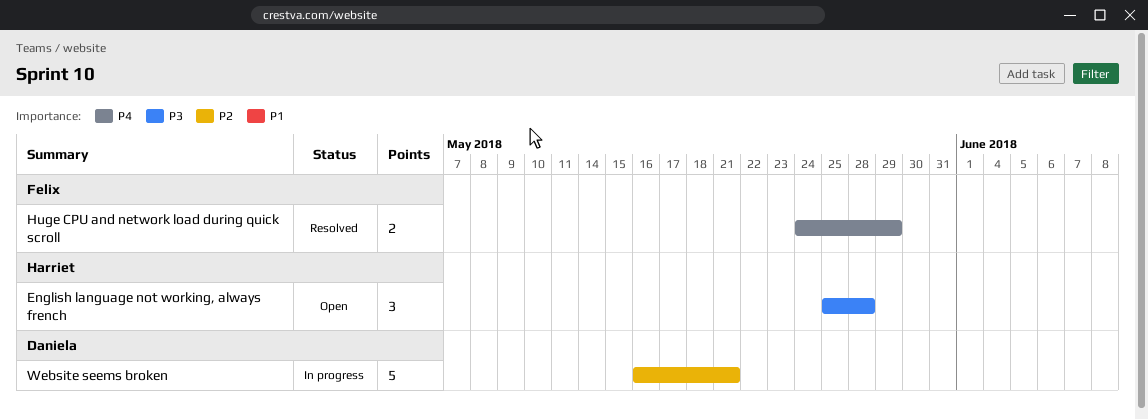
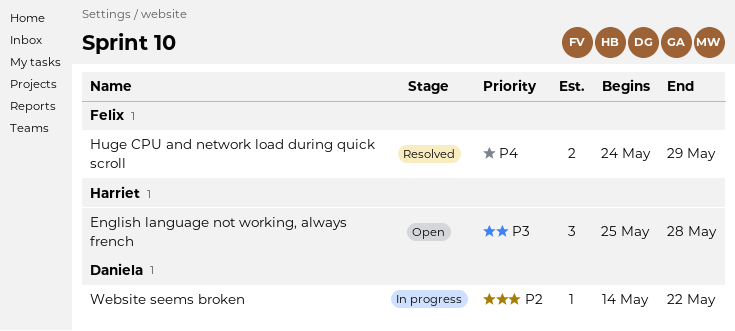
Website seems broken, estimate: 5 -> 1
Website seems broken, start: May 16 -> May 14
Website seems broken, due: May 21 -> May 22

